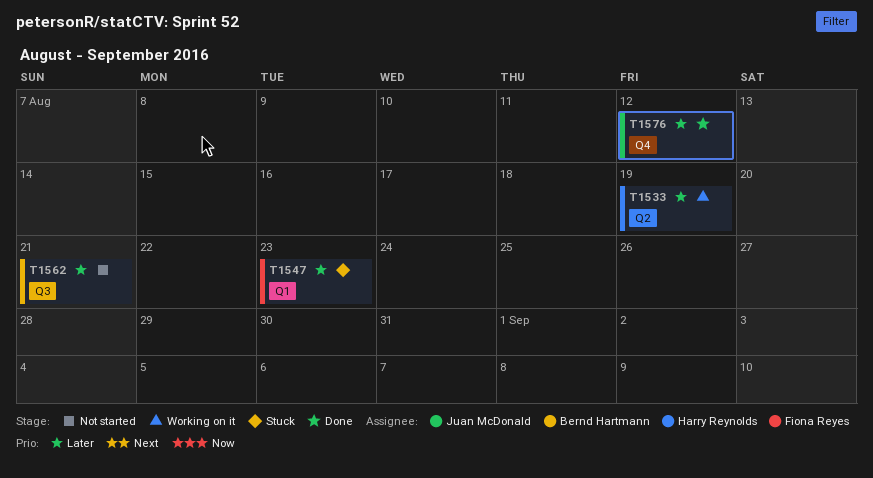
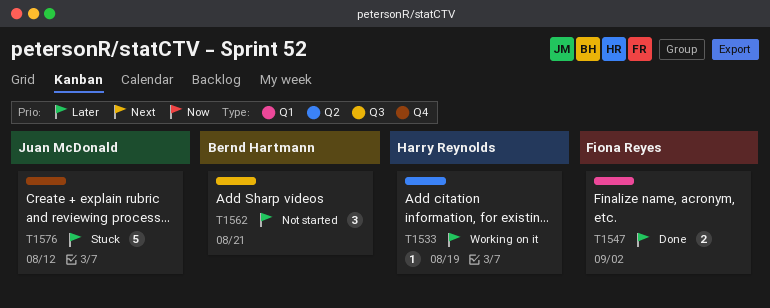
T1547, status: Stuck -> Done
T1547, due: Aug 23 -> Sep 2
T1576, status: Done -> Stuck

